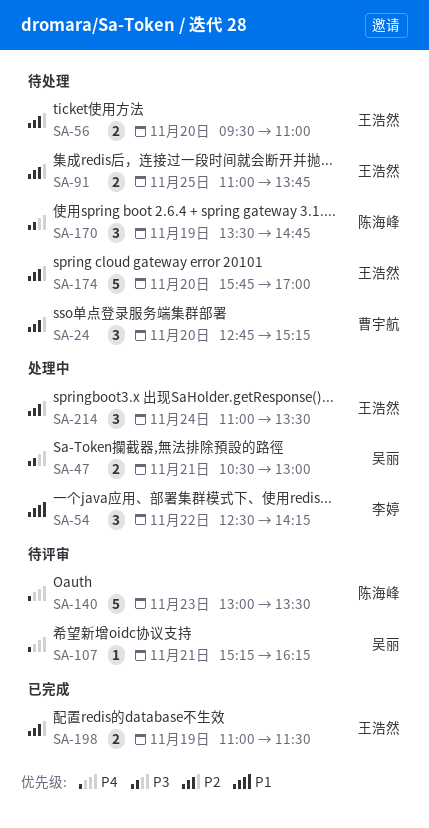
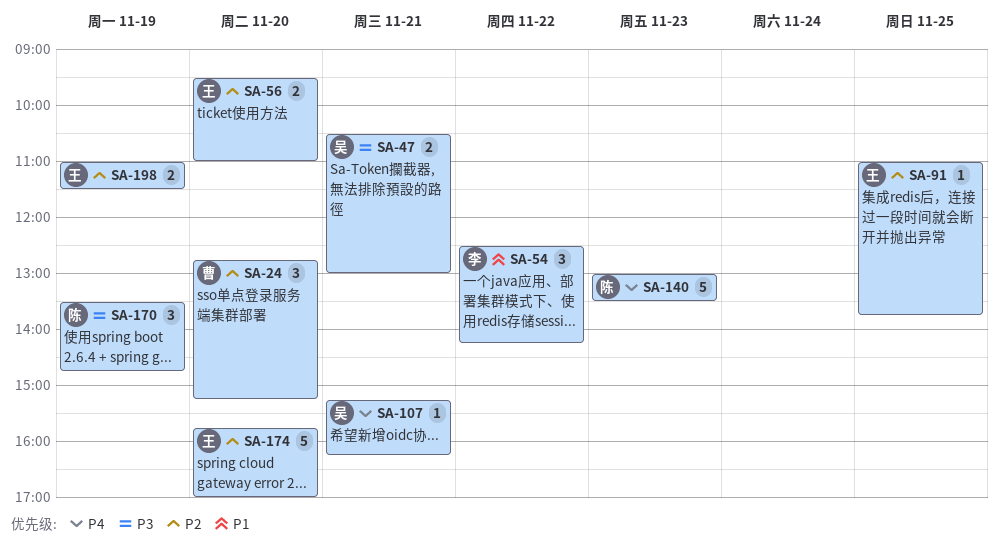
SA-91, estimate: 2 -> 1
SA-214: present -> none

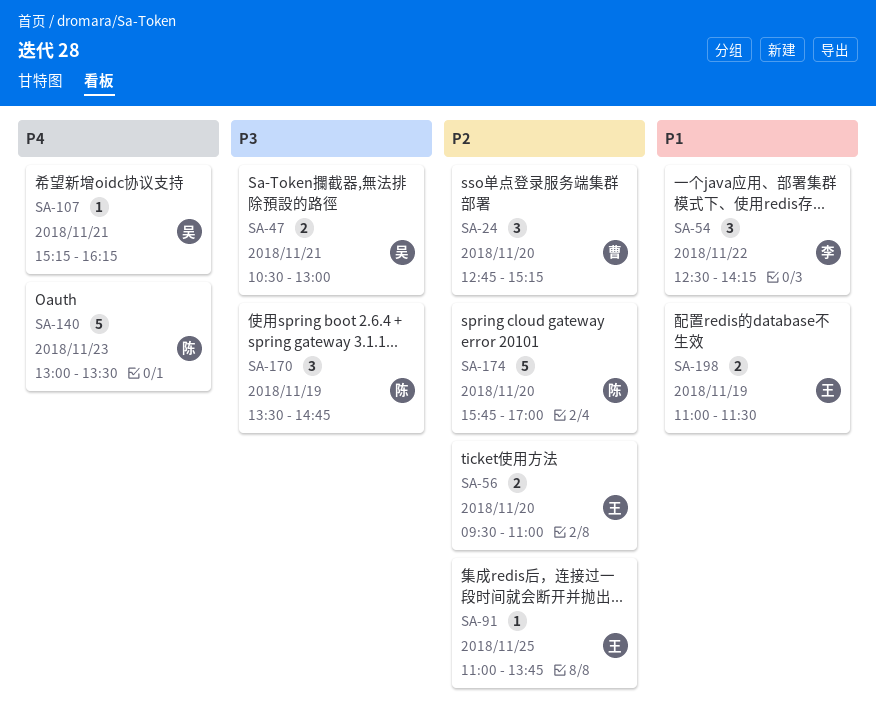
SA-174, owner: 王 -> 陈
SA-198, priority: P2 -> P1

